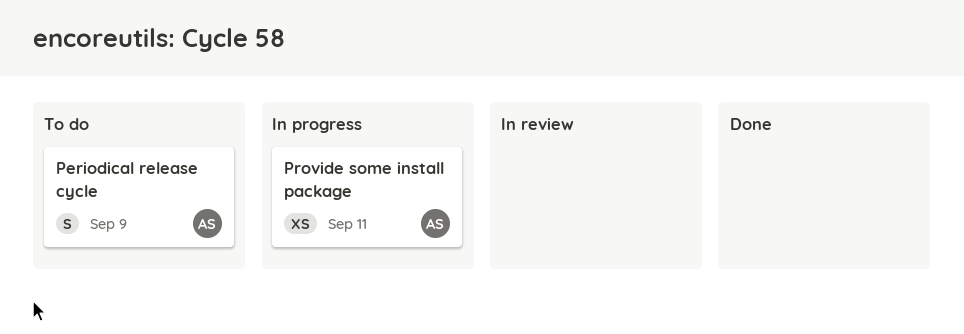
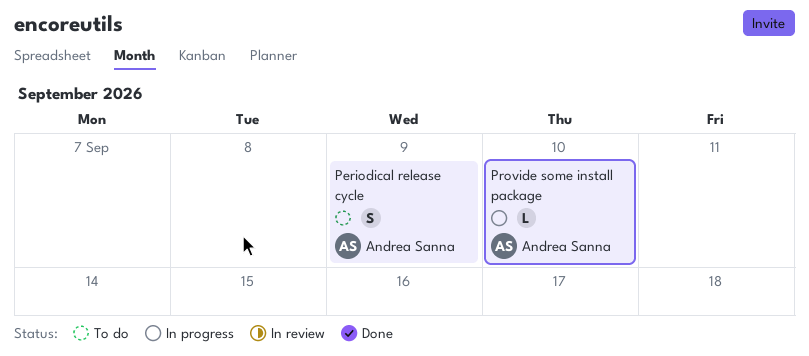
Provide some install package, estimate: XS -> L
Provide some install package, due: Sep 11 -> Sep 10

